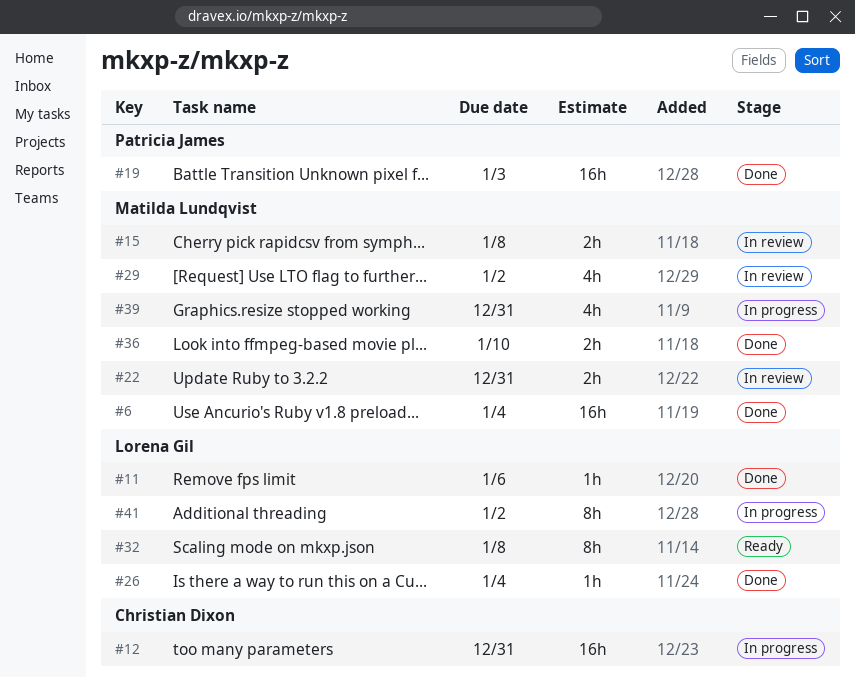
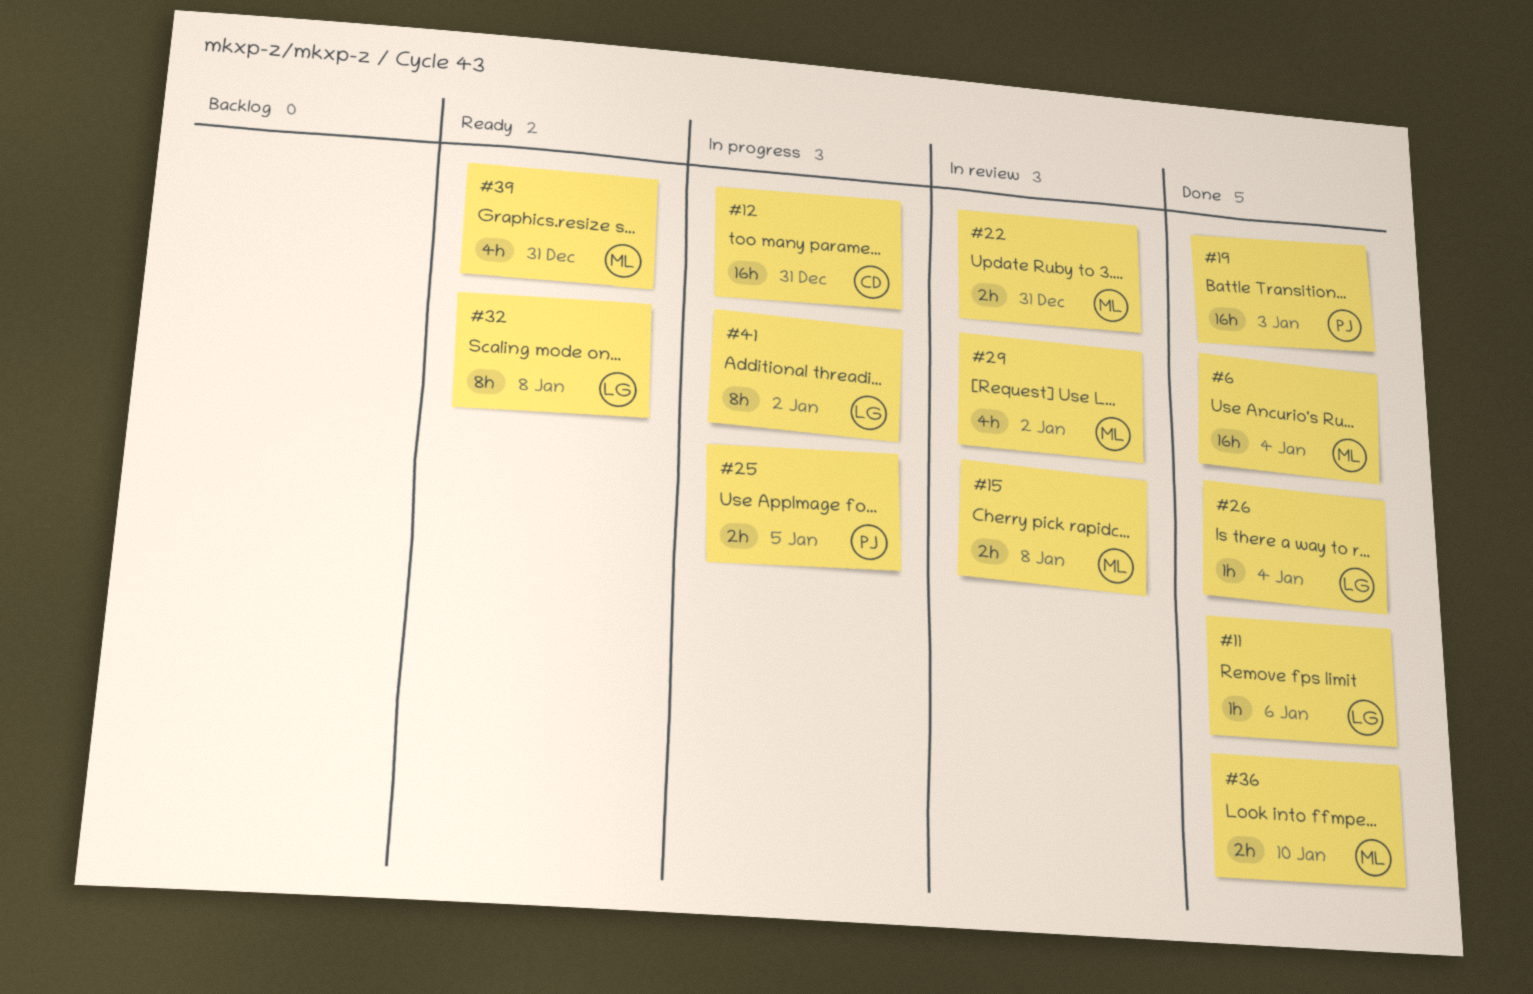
#25: none -> present
#39, status: In progress -> Ready

